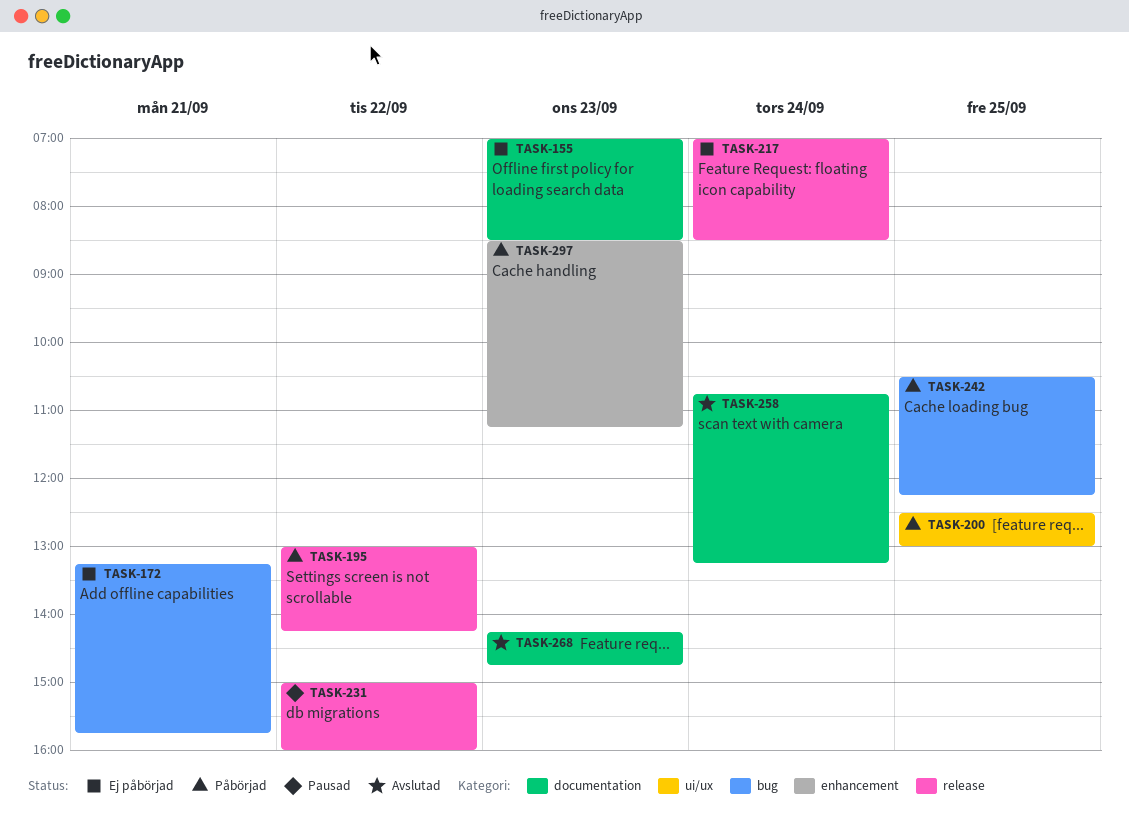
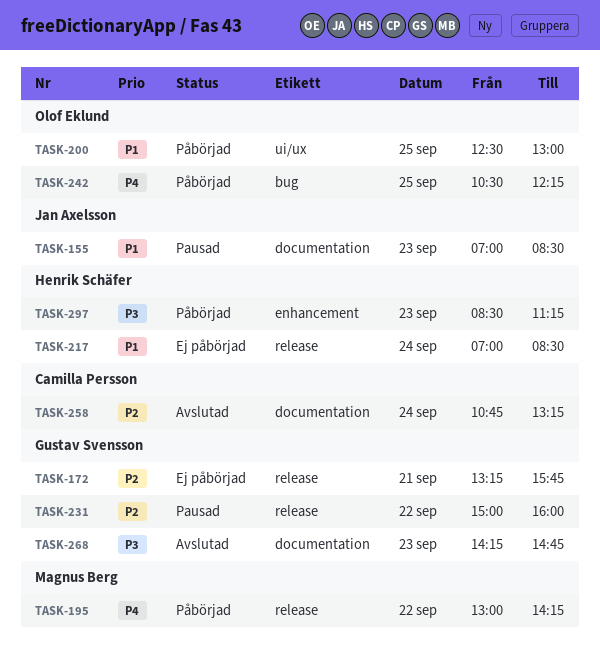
TASK-155, status: Ej påbörjad -> Pausad
TASK-172, label: bug -> release

